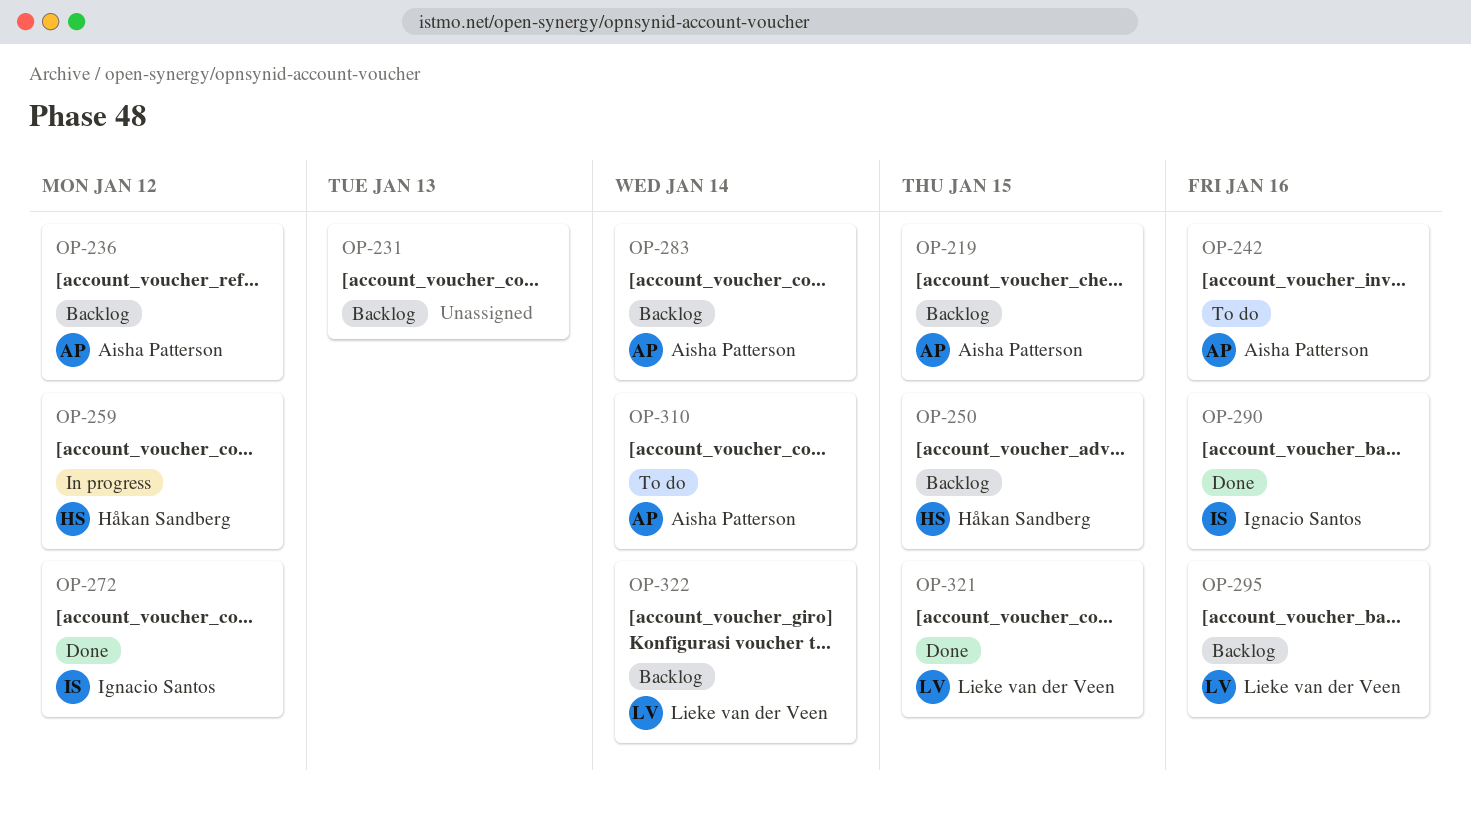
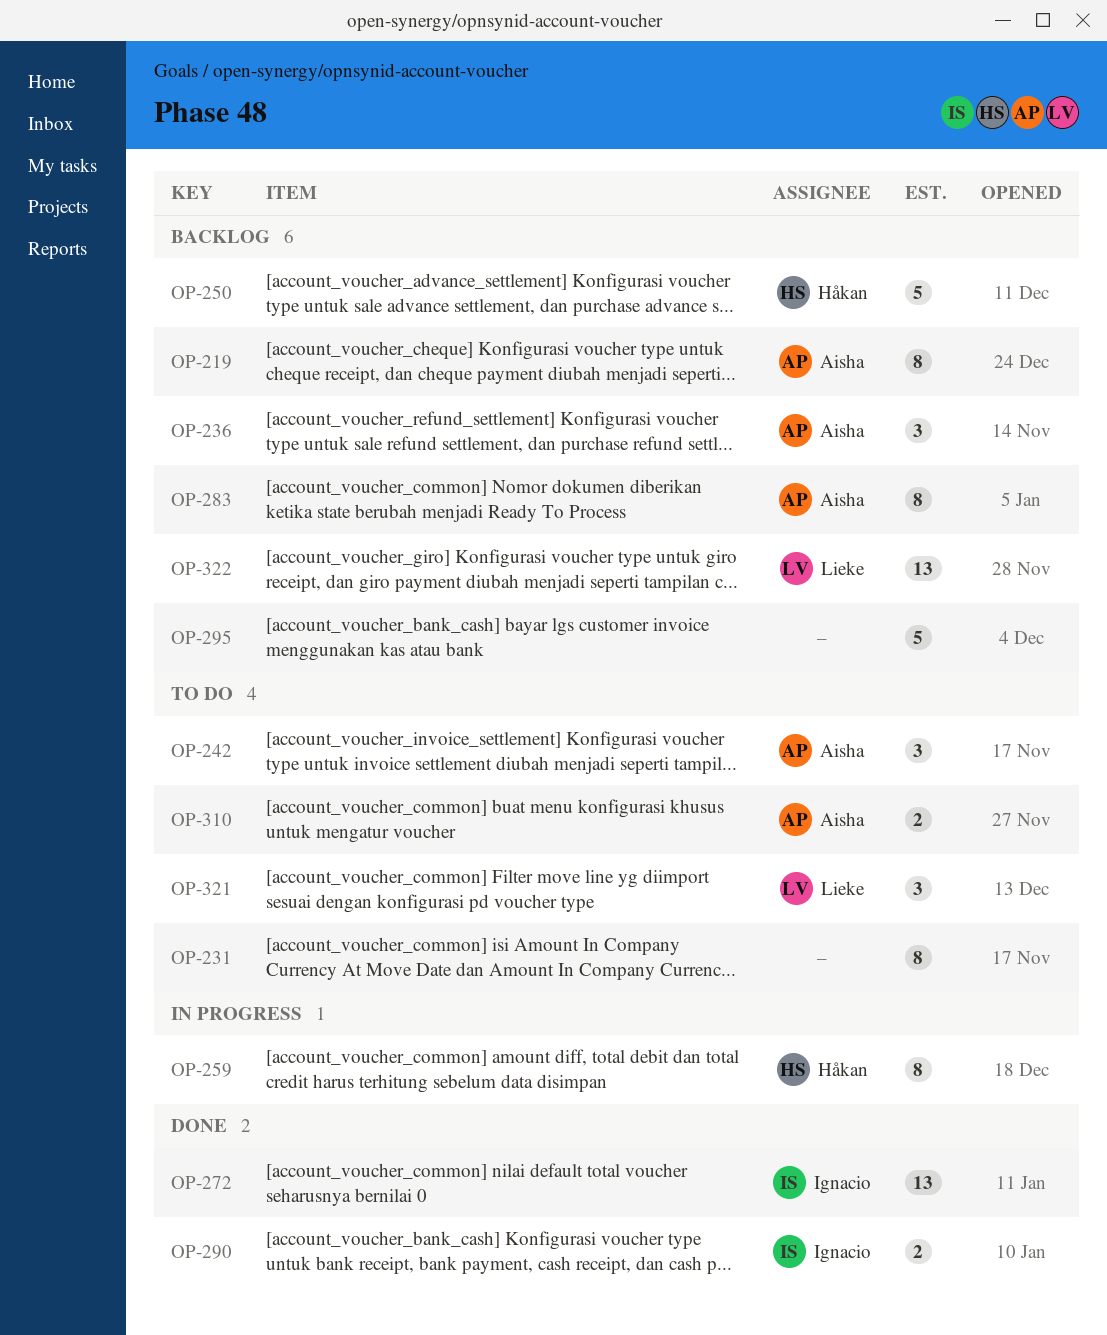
OP-231, status: Backlog -> To do
OP-295, owner: Lieke van der Veen -> none
OP-321, status: Done -> To do

